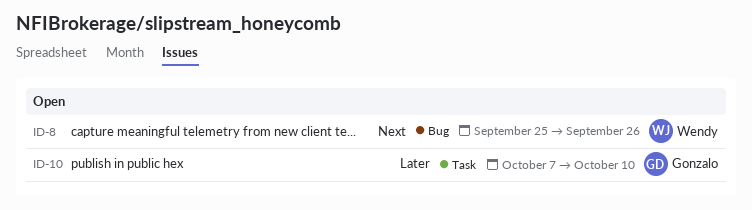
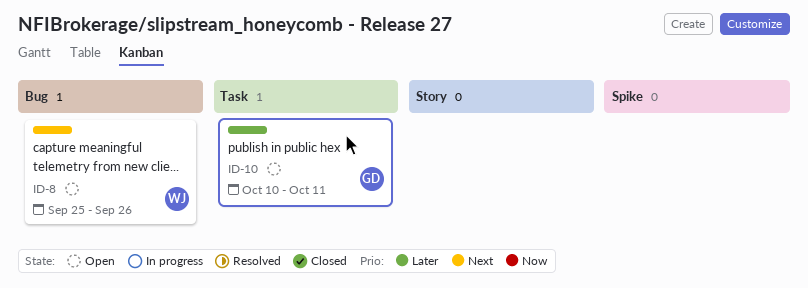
ID-10, start: Oct 7 -> Oct 10
ID-10, due: Oct 10 -> Oct 11

